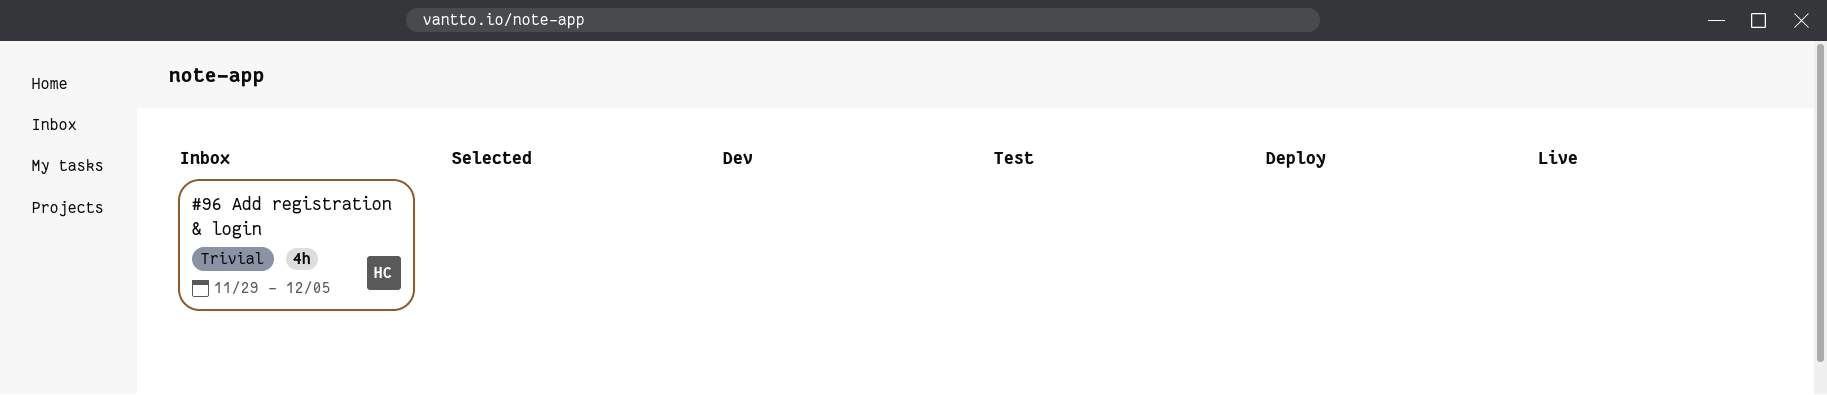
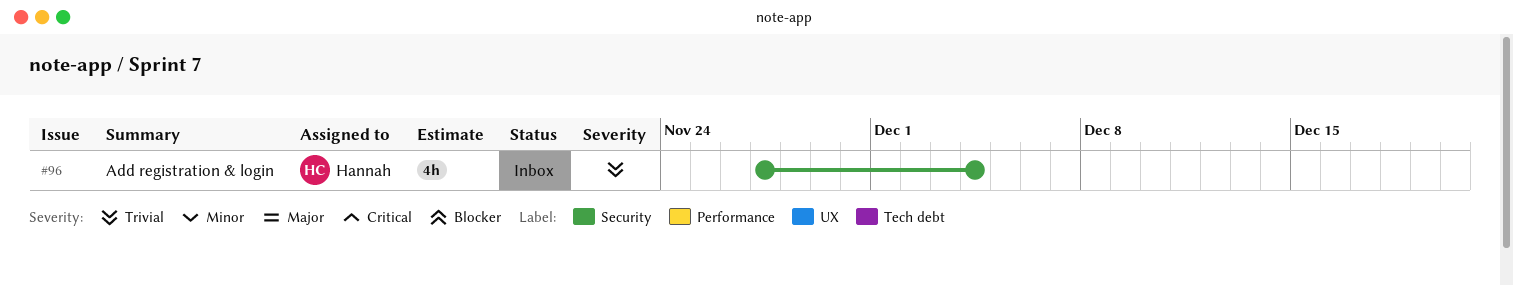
#96, start: Nov 29 -> Nov 27
#96, due: Dec 5 -> Dec 4

